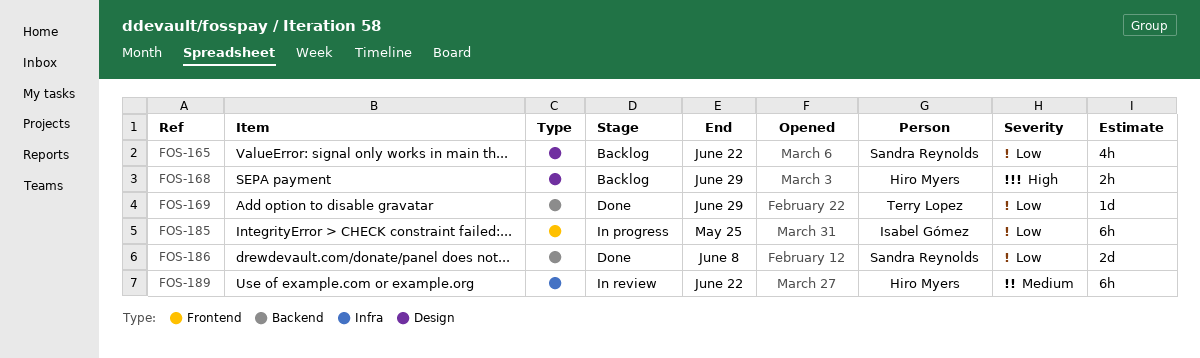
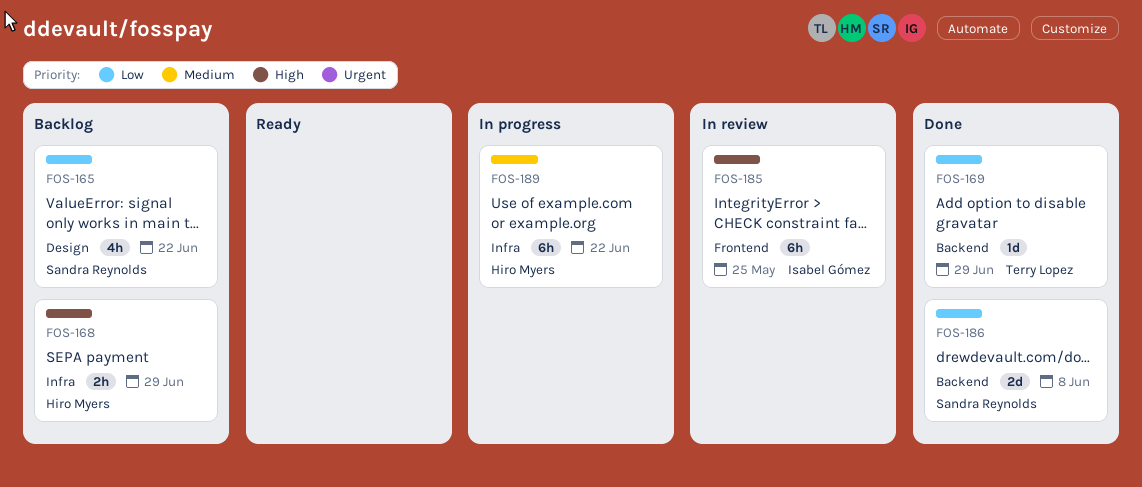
FOS-168, label: Design -> Infra
FOS-185, status: In progress -> In review
FOS-185, priority: Low -> High
FOS-189, status: In review -> In progress

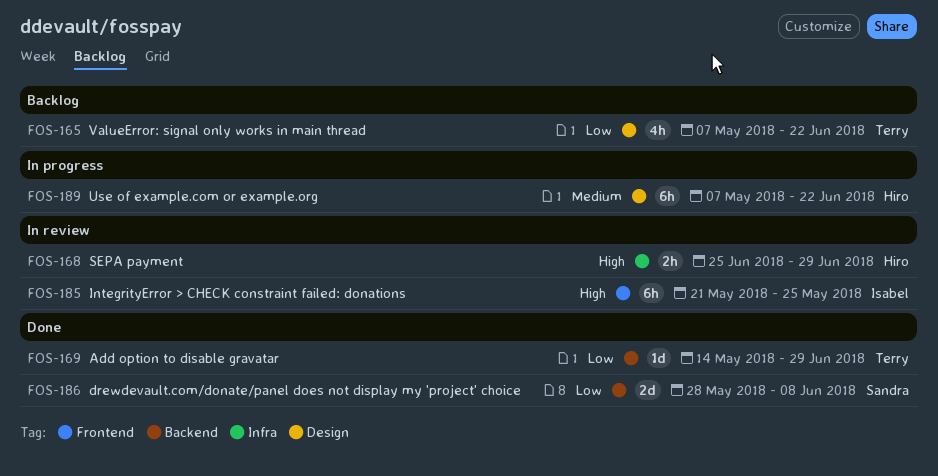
FOS-165, owner: Sandra Reynolds -> Terry Lopez
FOS-168, status: Backlog -> In review
FOS-189, label: Infra -> Design

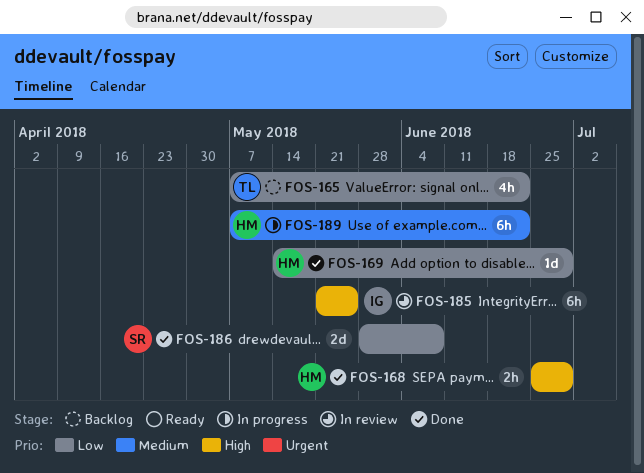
FOS-168, status: In review -> Done
FOS-169, owner: Terry -> Hiro

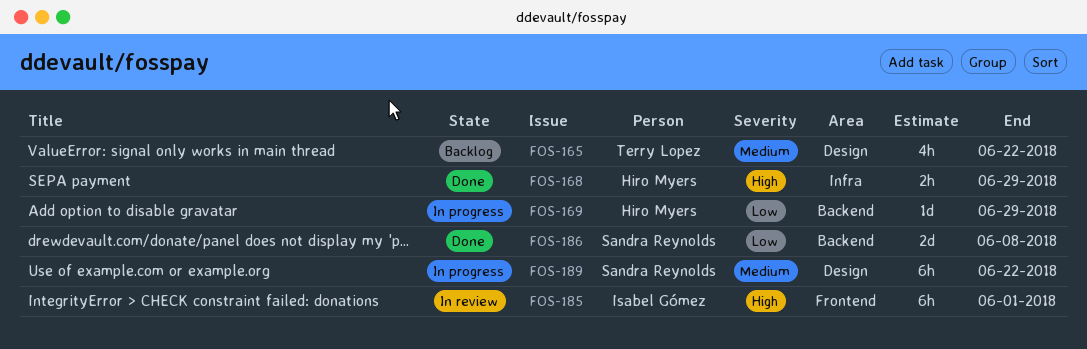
FOS-165, priority: Low -> Medium
FOS-169, status: Done -> In progress
FOS-185, due: May 25 -> Jun 1
FOS-189, owner: Hiro Myers -> Sandra Reynolds

